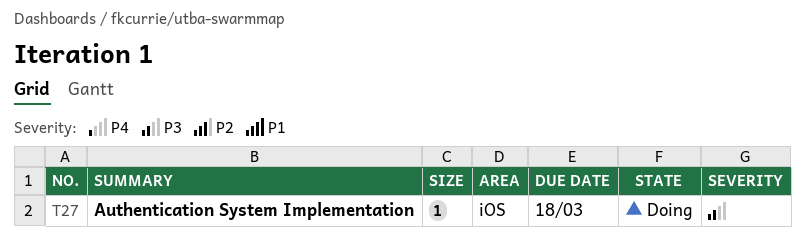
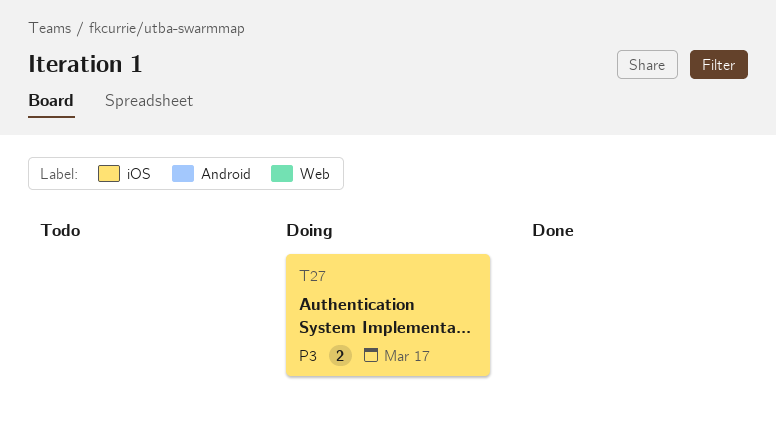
T27, estimate: 1 -> 2
T27, due: Mar 18 -> Mar 17

